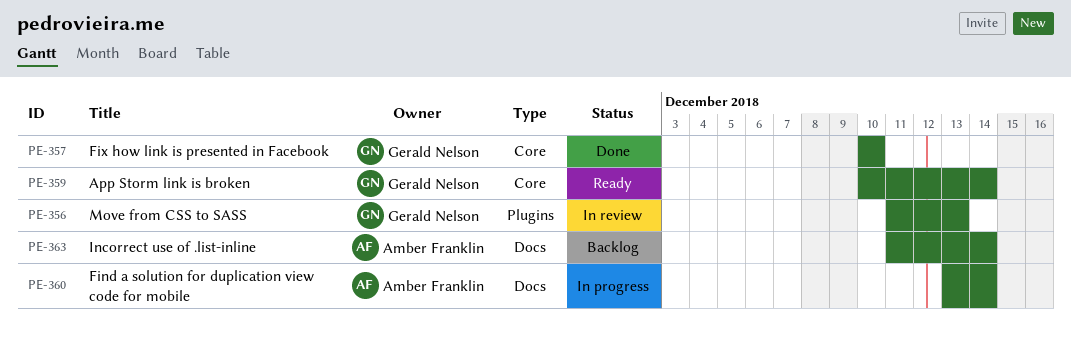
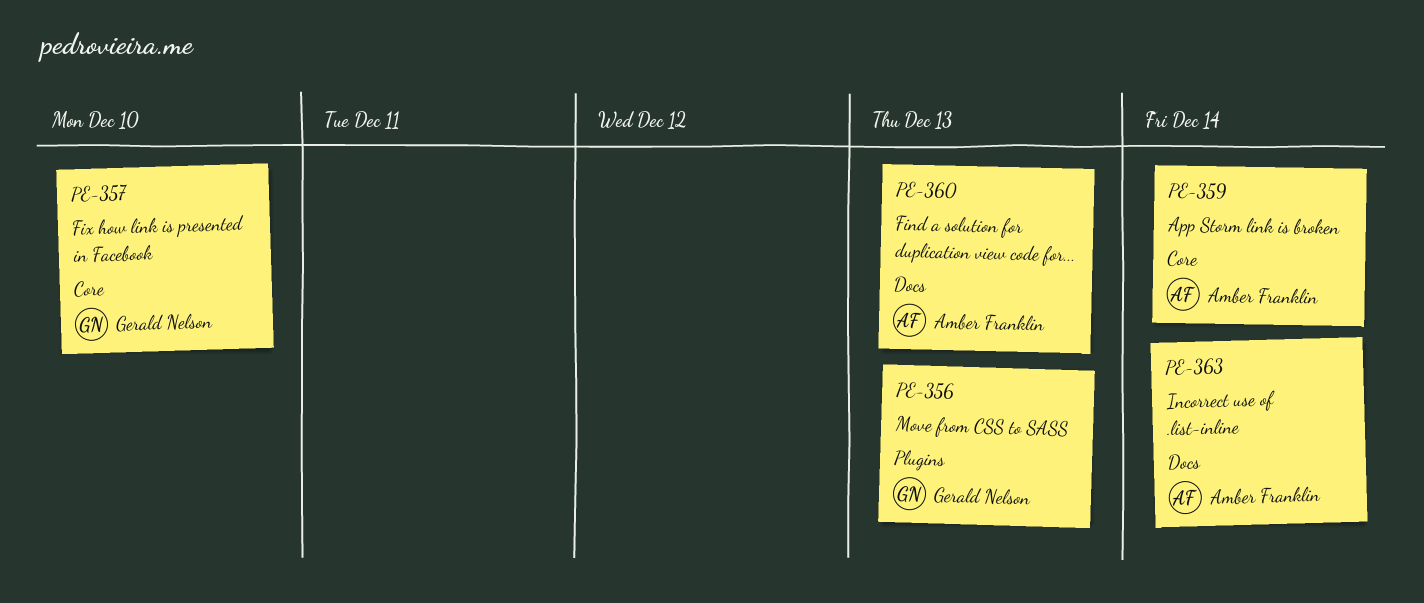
PE-359, owner: Gerald Nelson -> Amber Franklin
PE-360, due: Dec 14 -> Dec 13

